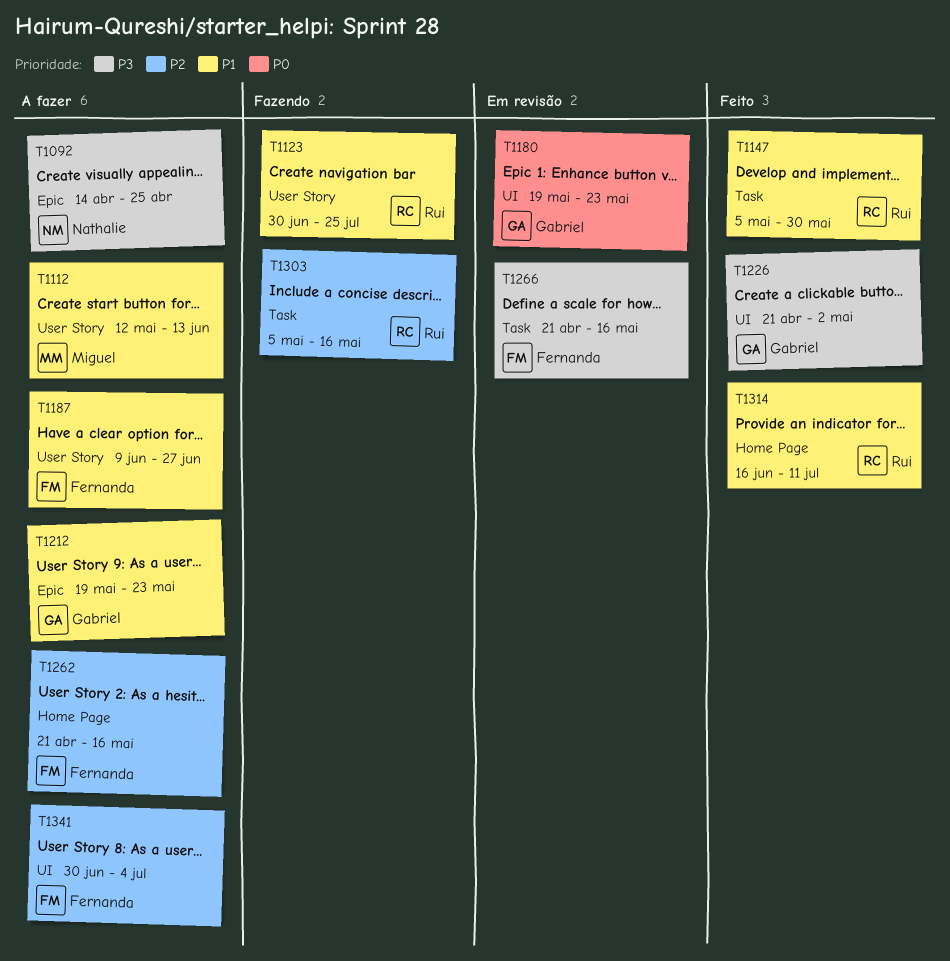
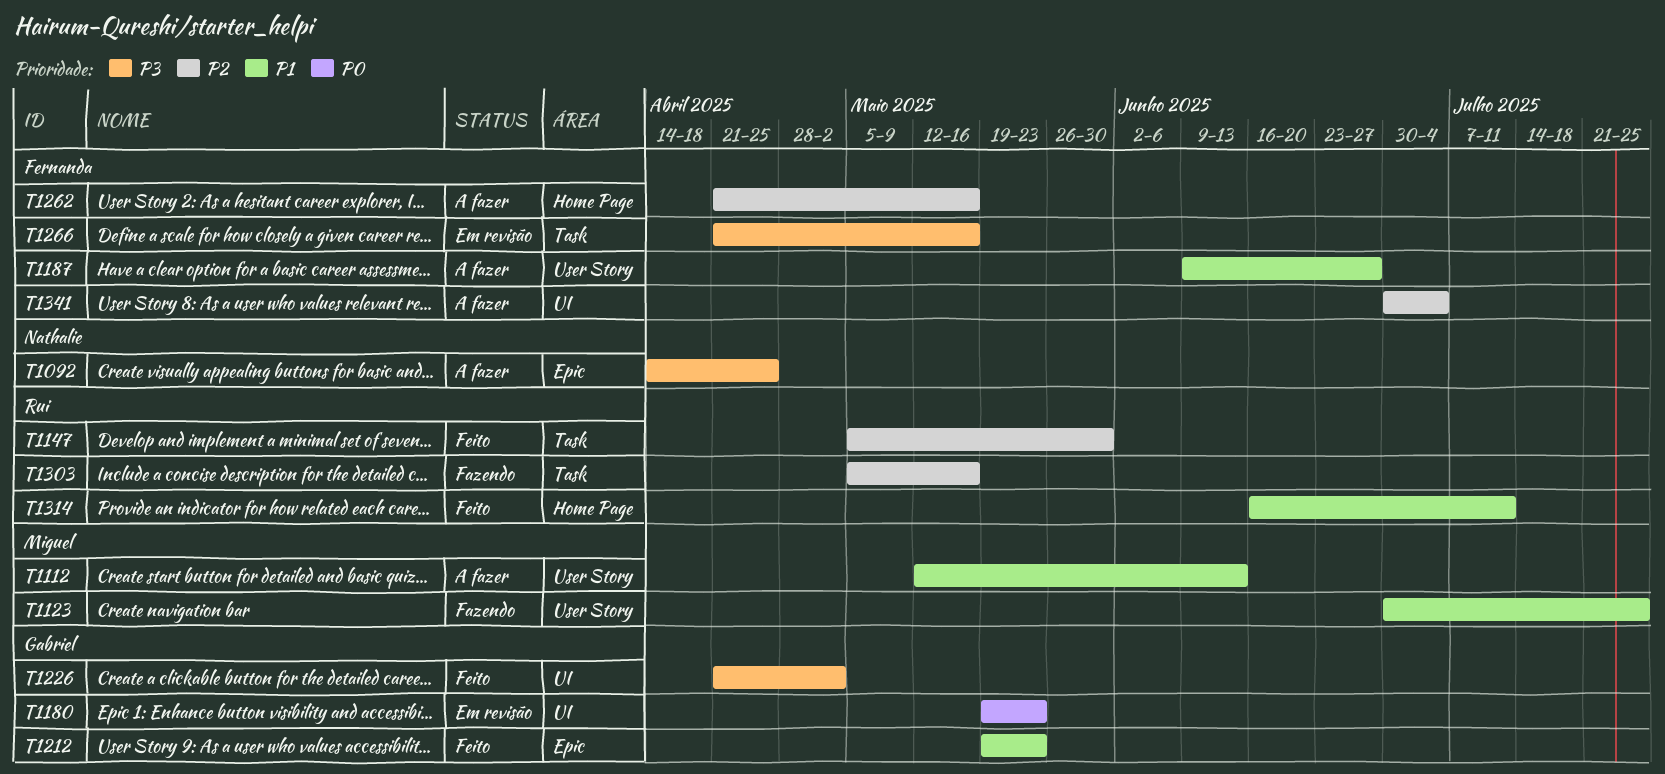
T1123, owner: Rui -> Miguel
T1147, priority: P1 -> P2
T1212, status: A fazer -> Feito

